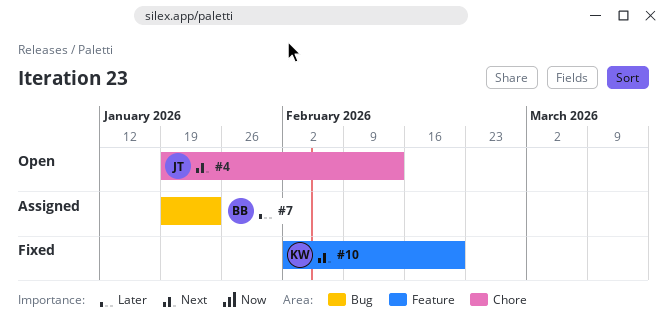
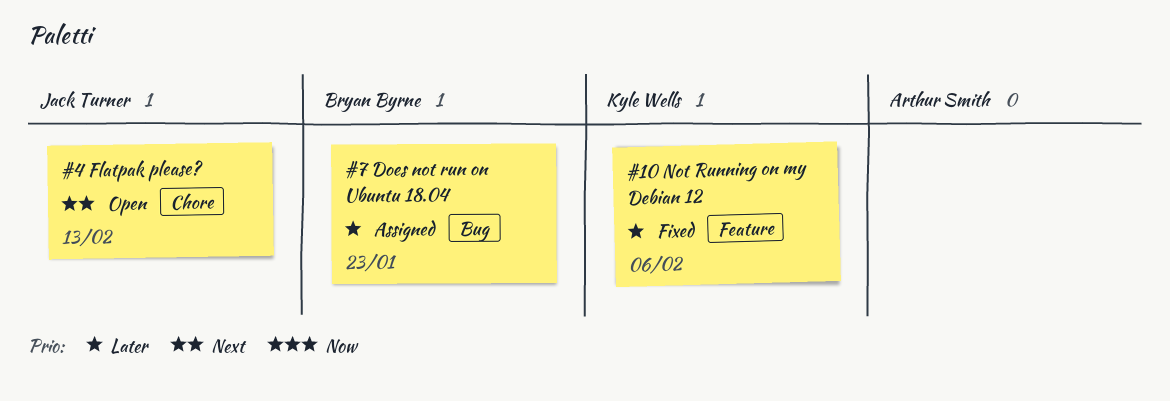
#10, priority: Next -> Later
#10, due: Feb 20 -> Feb 6

